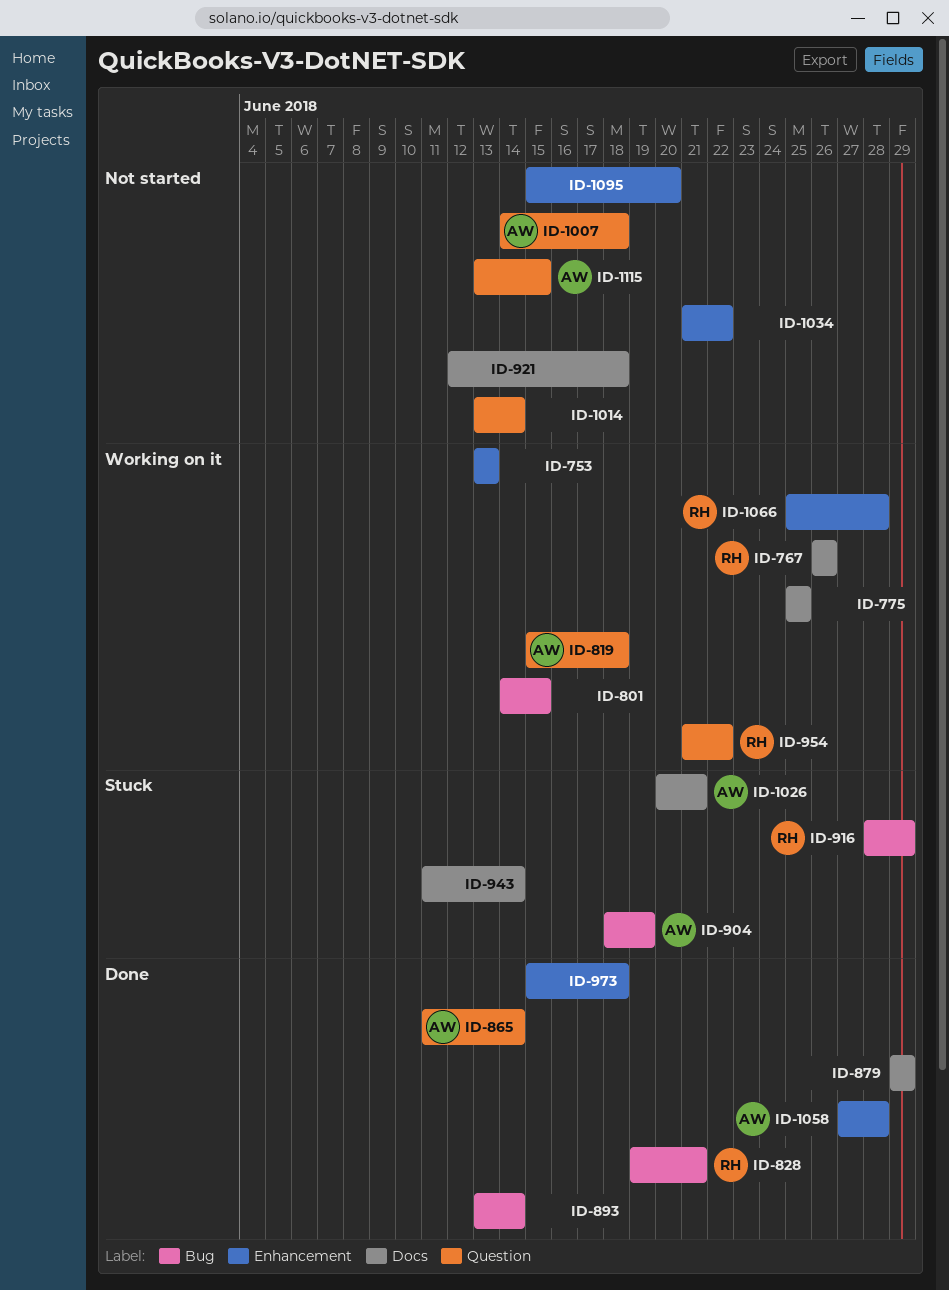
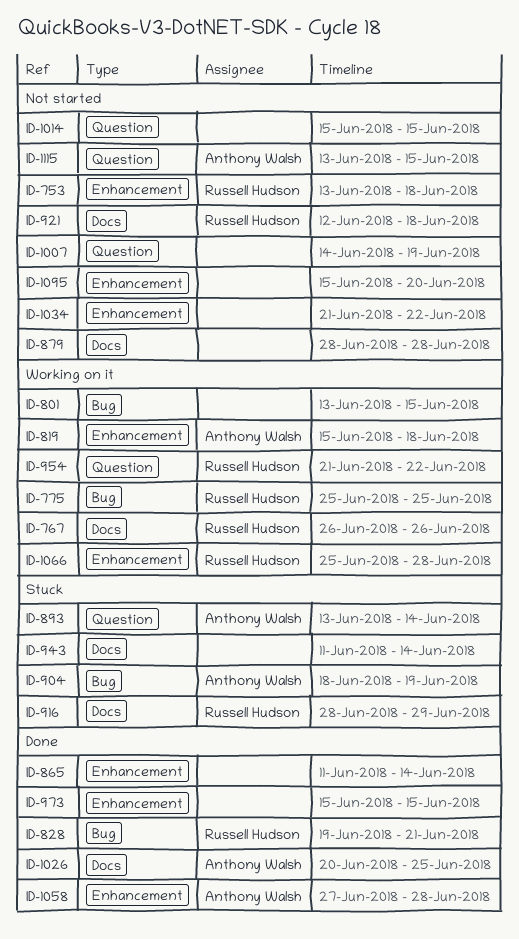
ID-753, status: Working on it -> Not started
ID-753, owner: none -> Russell Hudson
ID-753, due: Jun 13 -> Jun 18
ID-775, owner: none -> Russell Hudson
ID-775, label: Docs -> Bug
ID-801, start: Jun 14 -> Jun 13
ID-819, label: Question -> Enhancement
ID-865, owner: Anthony Walsh -> none
ID-865, label: Question -> Enhancement
ID-879, status: Done -> Not started
ID-879, start: Jun 29 -> Jun 28
ID-879, due: Jun 29 -> Jun 28
ID-893, status: Done -> Stuck
ID-893, owner: none -> Anthony Walsh
ID-893, label: Bug -> Question
ID-916, label: Bug -> Docs
ID-921, owner: none -> Russell Hudson
ID-973, due: Jun 18 -> Jun 15
ID-1007, owner: Anthony Walsh -> none
ID-1007, due: Jun 18 -> Jun 19
ID-1014, start: Jun 13 -> Jun 15
ID-1014, due: Jun 14 -> Jun 15
ID-1026, status: Stuck -> Done
ID-1026, due: Jun 21 -> Jun 25

